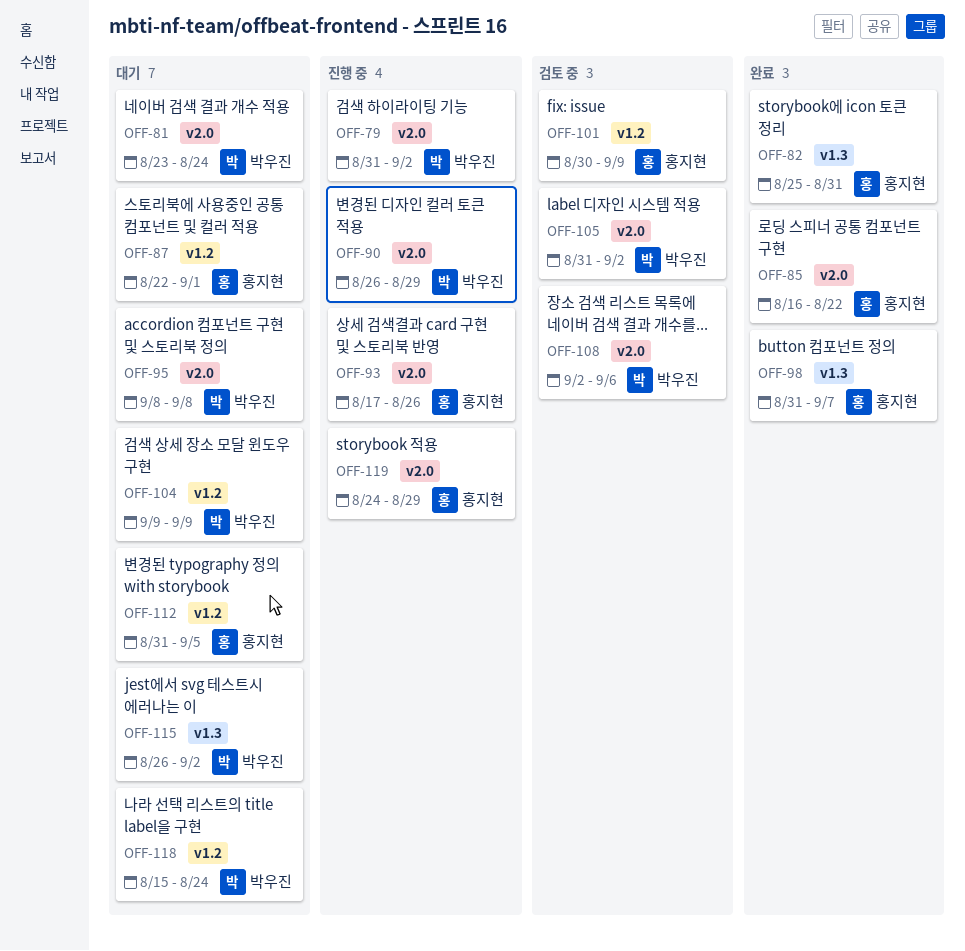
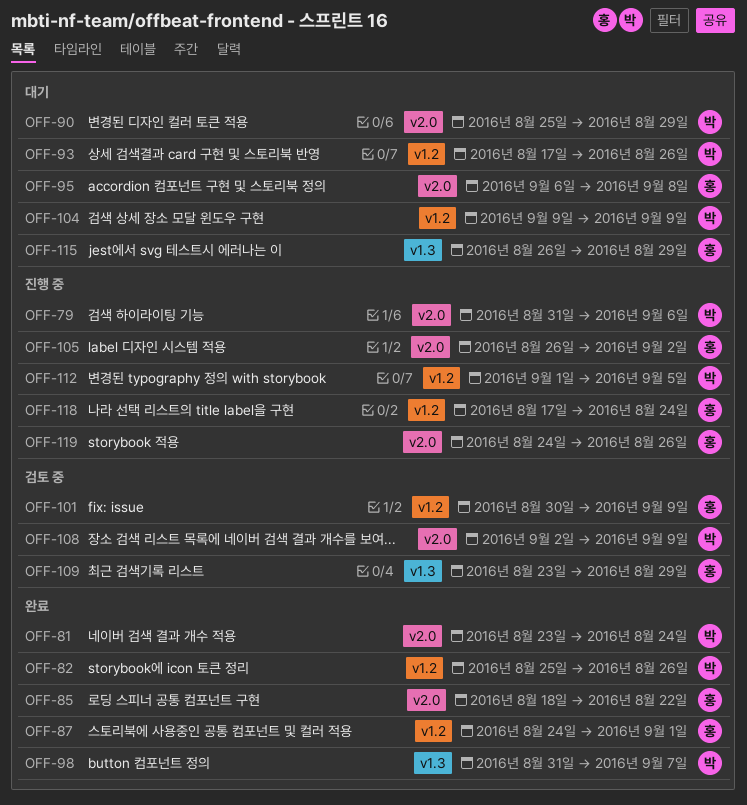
OFF-79, due: Sep 2 -> Sep 6
OFF-81, status: 대기 -> 완료
OFF-82, owner: 홍지현 -> 박우진
OFF-82, label: v1.3 -> v1.2
OFF-82, due: Aug 31 -> Aug 26
OFF-85, start: Aug 16 -> Aug 18
OFF-87, status: 대기 -> 완료
OFF-87, start: Aug 22 -> Aug 24
OFF-90, status: 진행 중 -> 대기
OFF-90, start: Aug 26 -> Aug 25
OFF-93, status: 진행 중 -> 대기
OFF-93, owner: 홍지현 -> 박우진
OFF-93, label: v2.0 -> v1.2
OFF-95, owner: 박우진 -> 홍지현
OFF-95, start: Sep 8 -> Sep 6
OFF-98, owner: 홍지현 -> 박우진
OFF-105, status: 검토 중 -> 진행 중
OFF-105, owner: 박우진 -> 홍지현
OFF-105, start: Aug 31 -> Aug 26
OFF-108, due: Sep 6 -> Sep 9
OFF-109: none -> present
OFF-112, status: 대기 -> 진행 중
OFF-112, owner: 홍지현 -> 박우진
OFF-112, start: Aug 31 -> Sep 1
OFF-115, owner: 박우진 -> 홍지현
OFF-115, due: Sep 2 -> Aug 29
OFF-118, status: 대기 -> 진행 중
OFF-118, owner: 박우진 -> 홍지현
OFF-118, start: Aug 15 -> Aug 17
OFF-119, due: Aug 29 -> Aug 26

